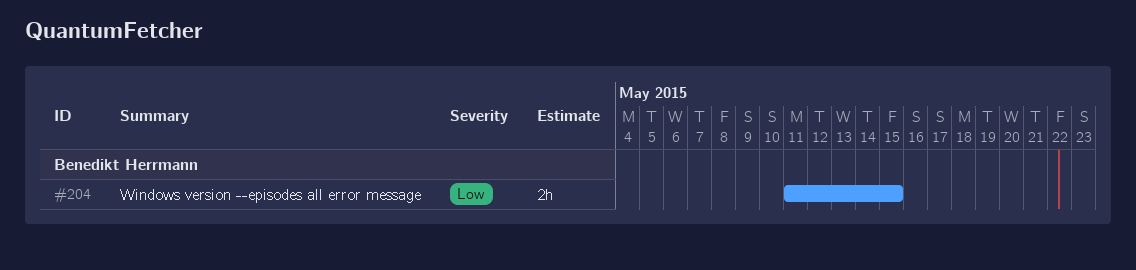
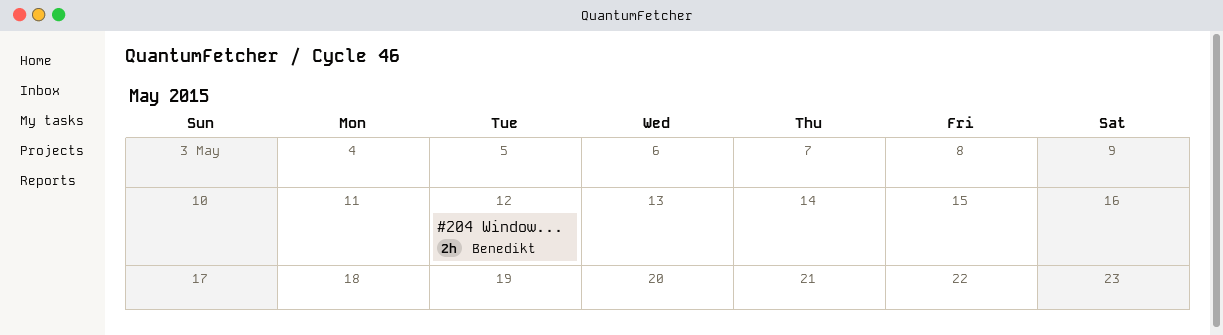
#204, due: May 15 -> May 12

